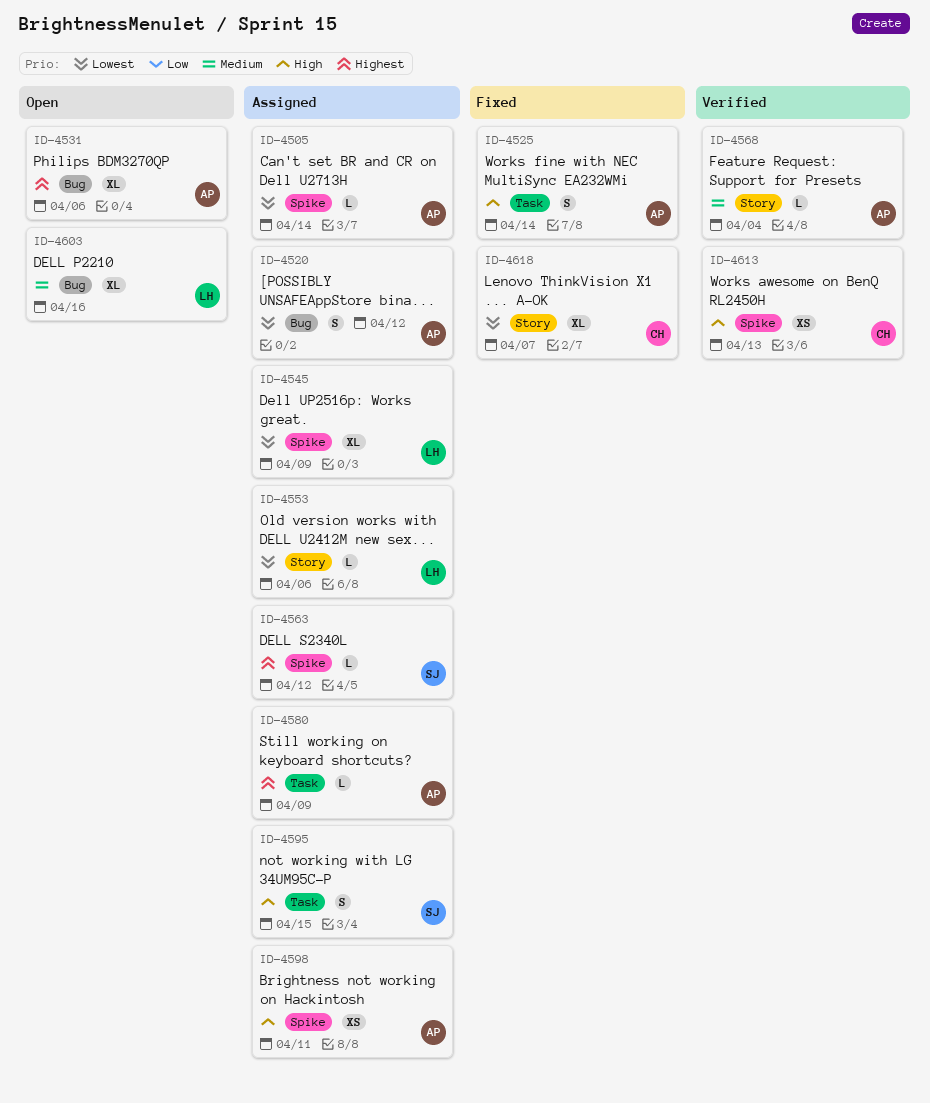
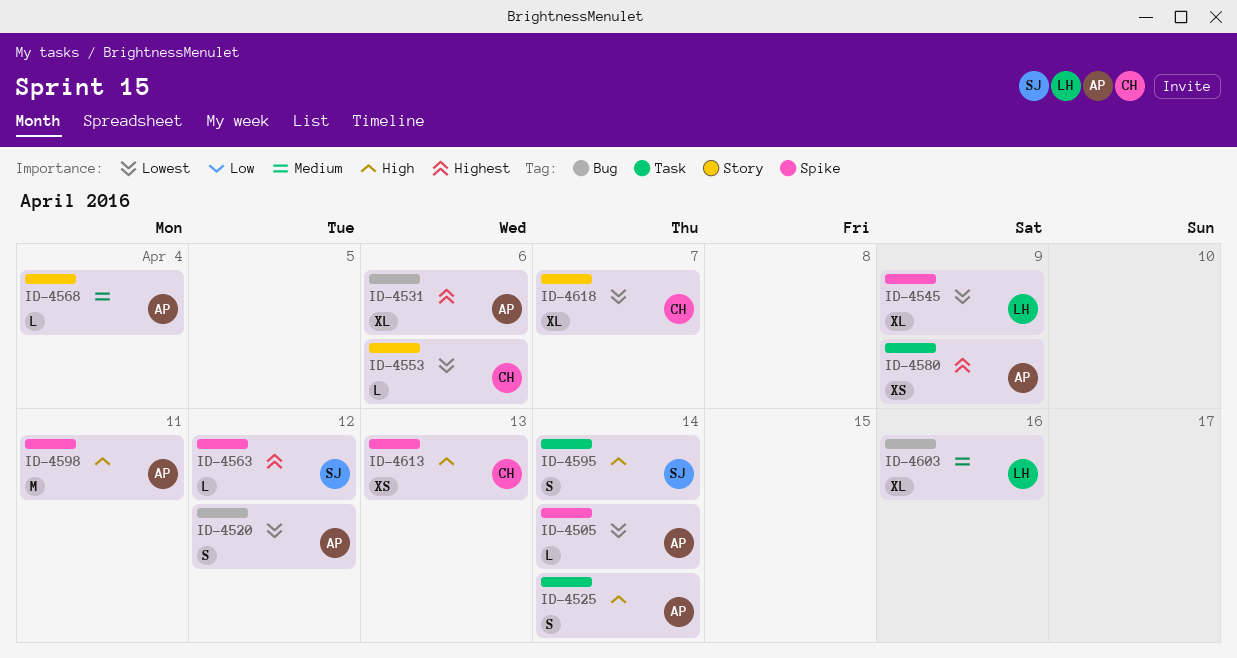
ID-4553, owner: LH -> CH
ID-4580, estimate: L -> XS
ID-4595, due: Apr 15 -> Apr 14
ID-4598, estimate: XS -> M

